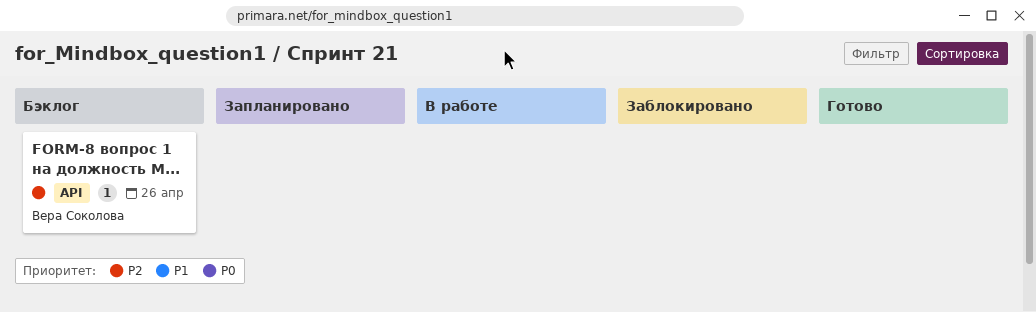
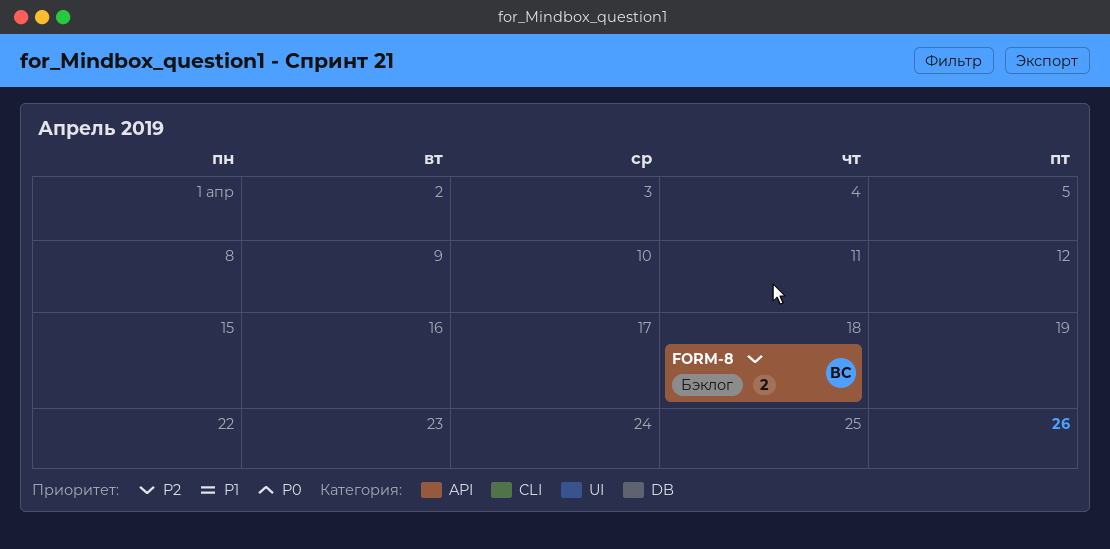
FORM-8, estimate: 1 -> 2
FORM-8, due: Apr 26 -> Apr 18

